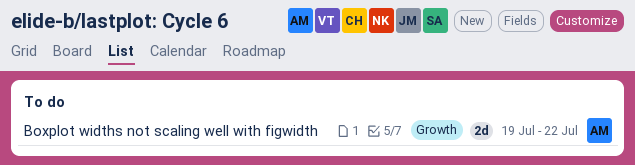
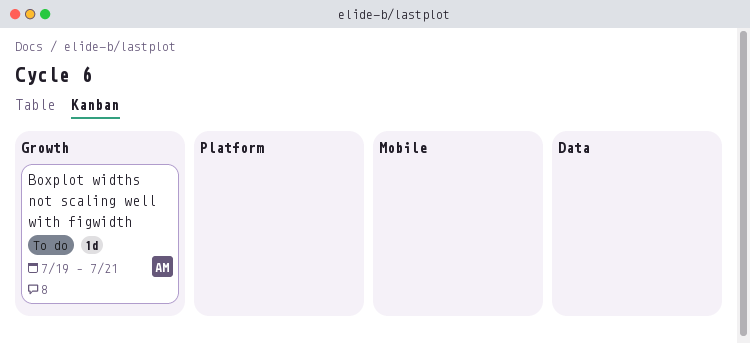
Boxplot widths not scaling well with figwidth, estimate: 2d -> 1d
Boxplot widths not scaling well with figwidth, due: Jul 22 -> Jul 21

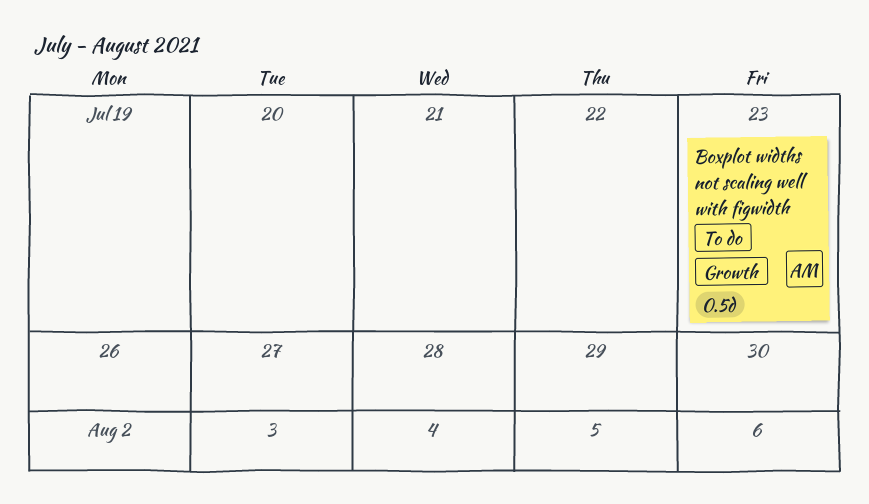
Boxplot widths not scaling well with figwidth, estimate: 1d -> 0.5d
Boxplot widths not scaling well with figwidth, due: Jul 21 -> Jul 23

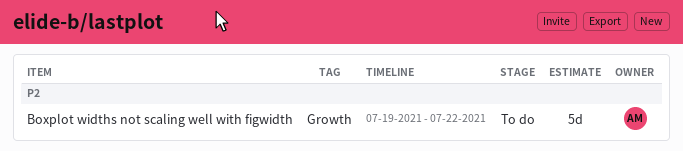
Boxplot widths not scaling well with figwidth, estimate: 0.5d -> 5d
Boxplot widths not scaling well with figwidth, due: Jul 23 -> Jul 22

